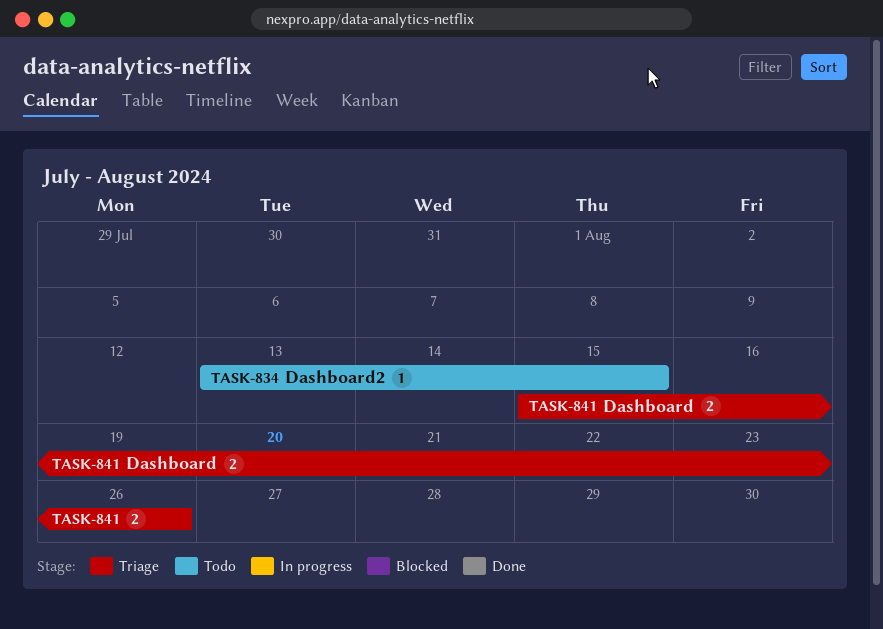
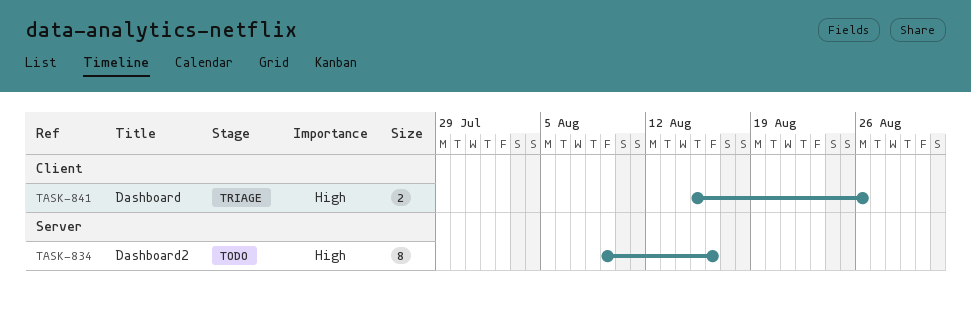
TASK-834, estimate: 1 -> 8
TASK-834, start: Aug 13 -> Aug 9
TASK-834, due: Aug 15 -> Aug 16

